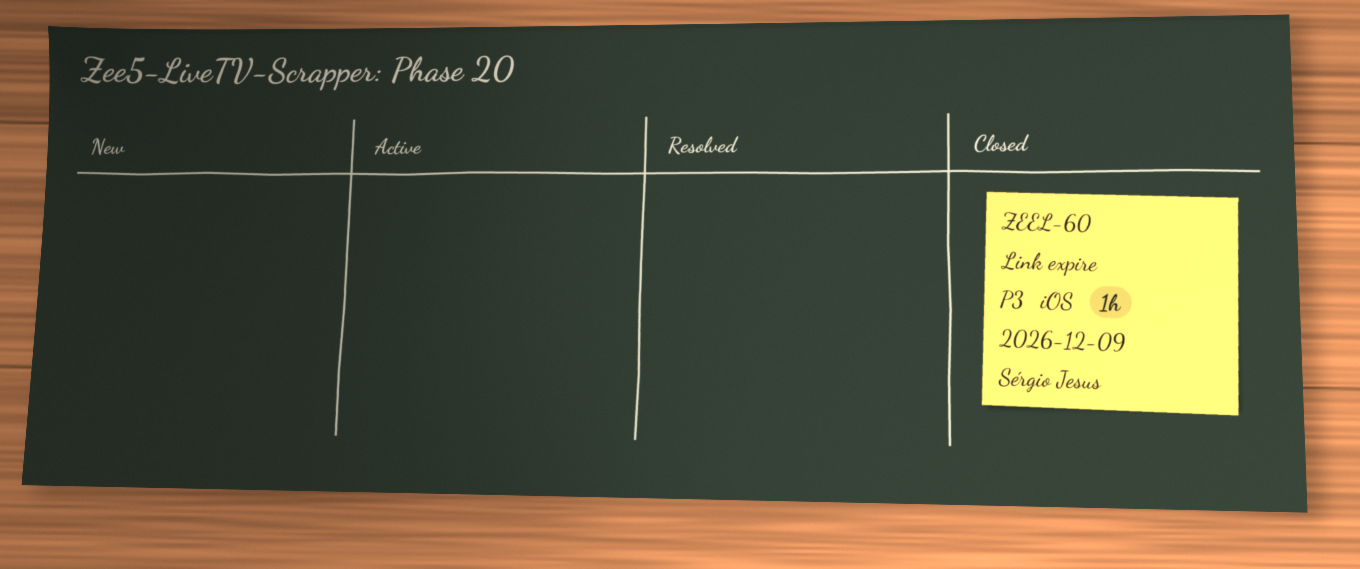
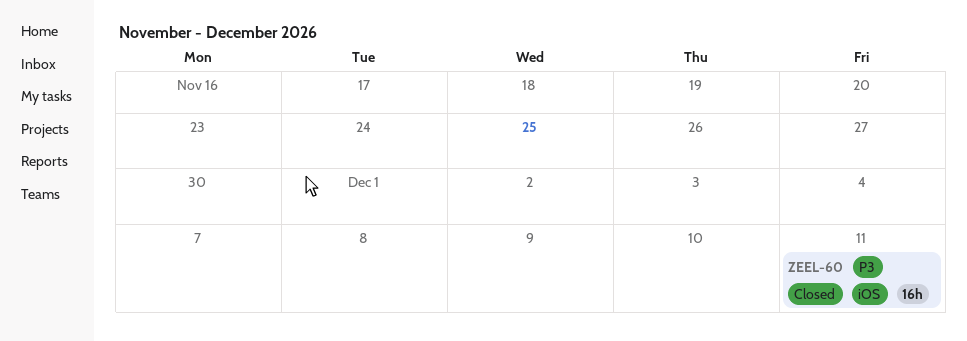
ZEEL-60, estimate: 1h -> 16h
ZEEL-60, due: Dec 9 -> Dec 11

